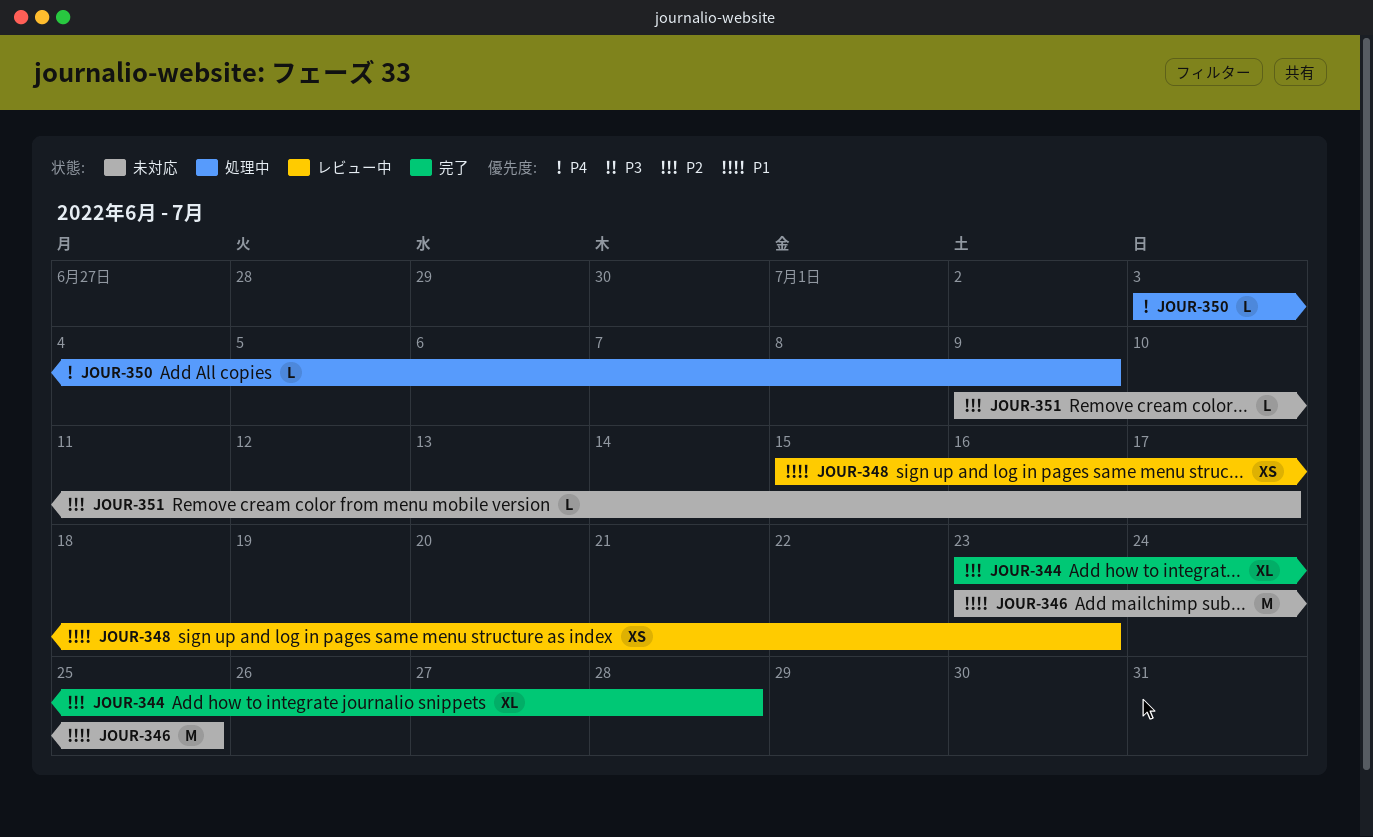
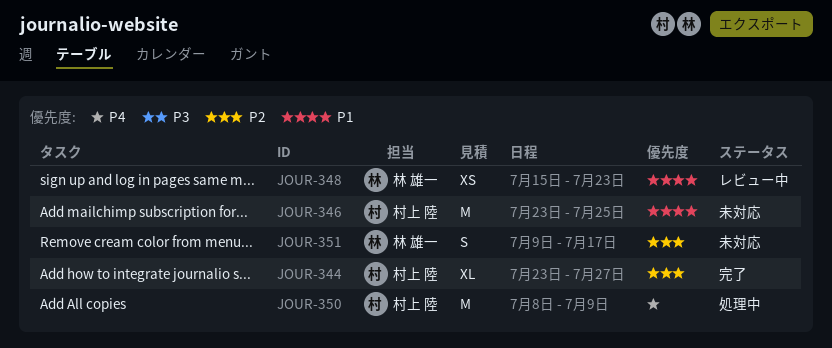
JOUR-344, due: Jul 28 -> Jul 27
JOUR-350, estimate: L -> M
JOUR-350, start: Jul 3 -> Jul 8
JOUR-351, estimate: L -> S

